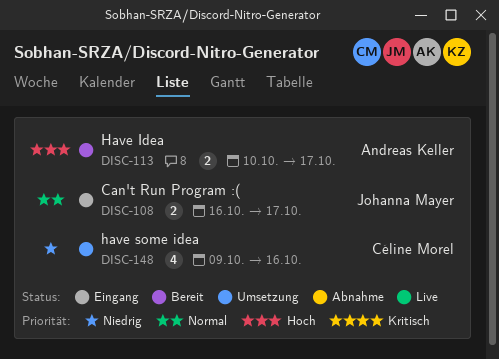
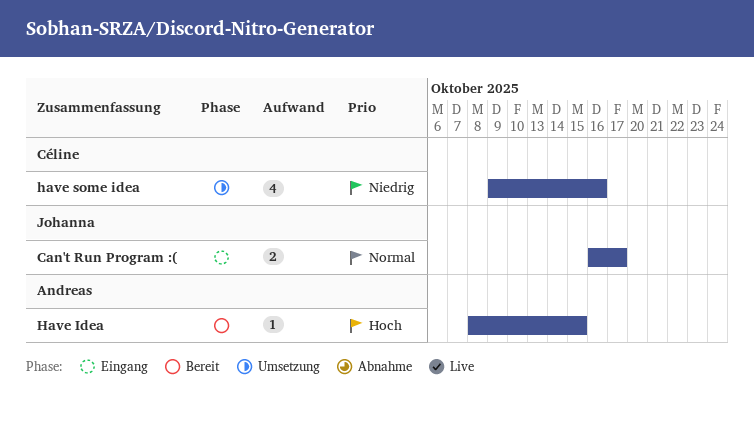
Have Idea, estimate: 2 -> 1
Have Idea, start: Oct 10 -> Oct 8
Have Idea, due: Oct 17 -> Oct 15

